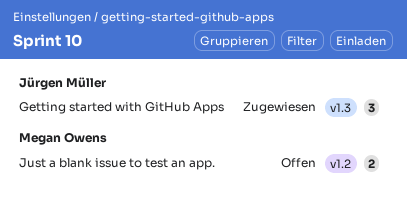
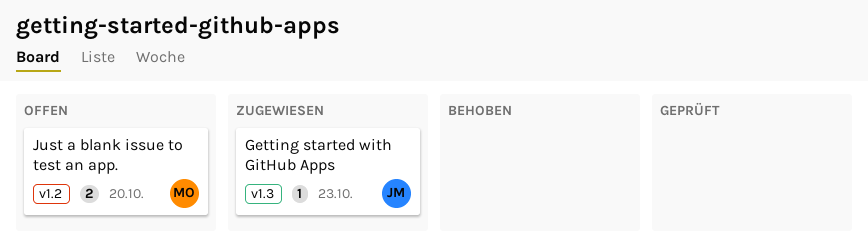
Getting started with GitHub Apps, estimate: 3 -> 1

